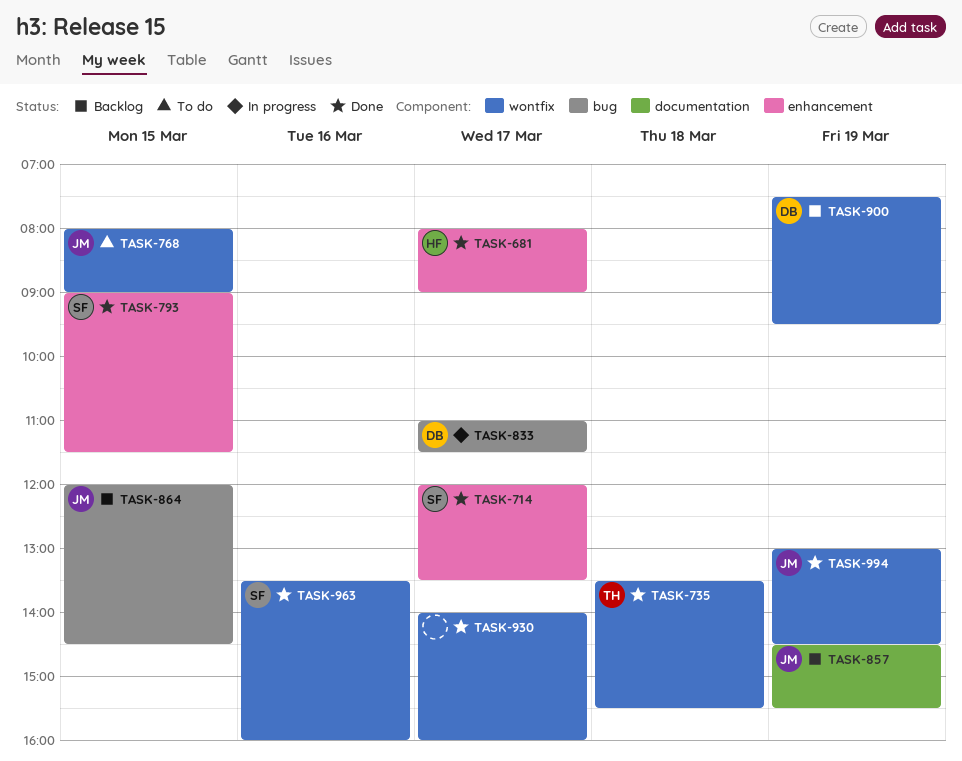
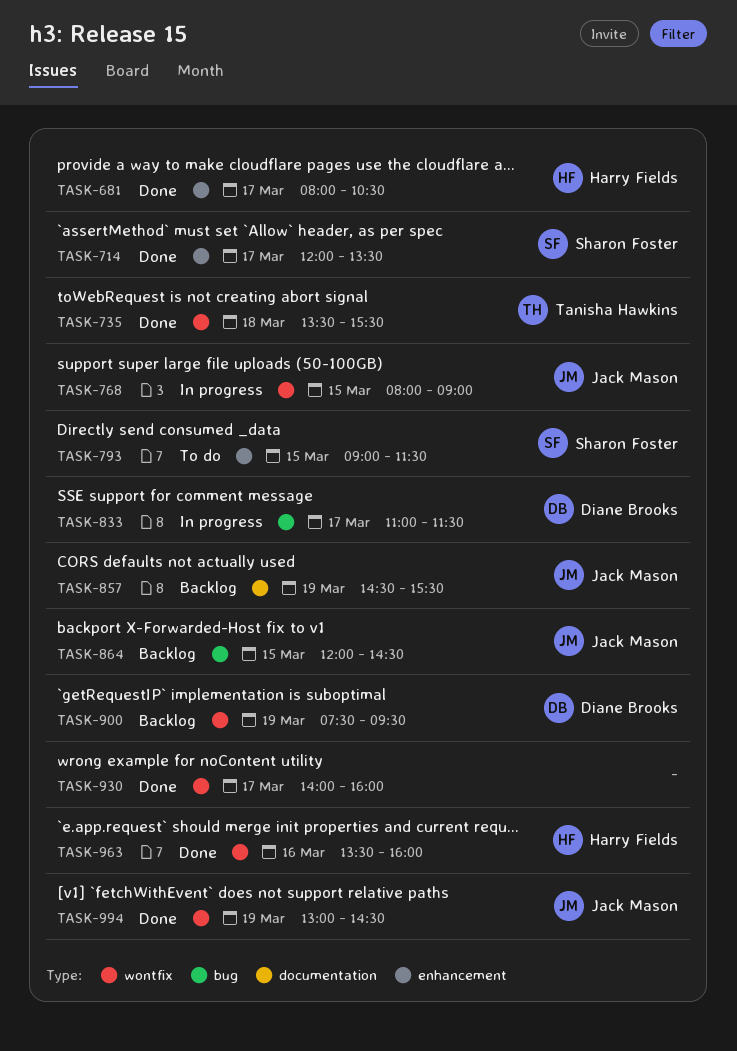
TASK-681, ends: 09:00 -> 10:30
TASK-768, status: To do -> In progress
TASK-793, status: Done -> To do
TASK-963, owner: Sharon Foster -> Harry Fields

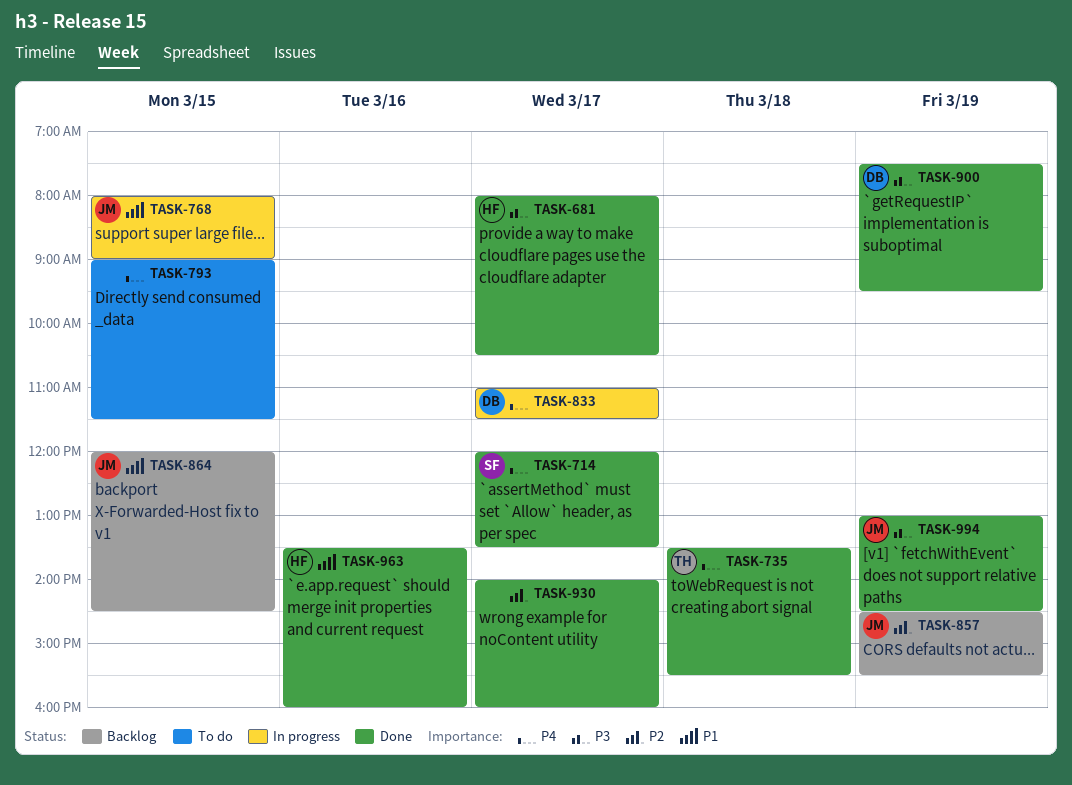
TASK-793, owner: Sharon Foster -> none
TASK-900, status: Backlog -> Done

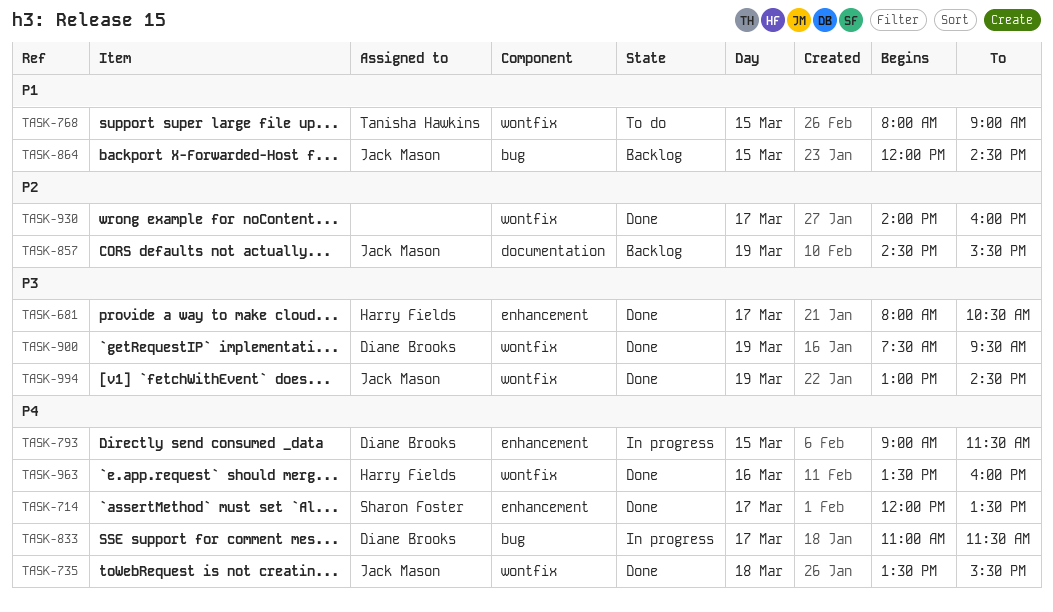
TASK-735, owner: Tanisha Hawkins -> Jack Mason
TASK-768, status: In progress -> To do
TASK-768, owner: Jack Mason -> Tanisha Hawkins
TASK-793, status: To do -> In progress
TASK-793, owner: none -> Diane Brooks
TASK-963, priority: P1 -> P4

